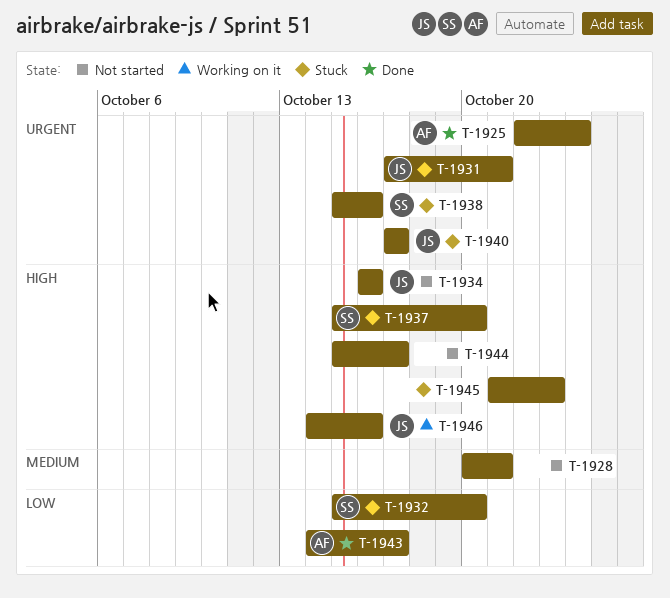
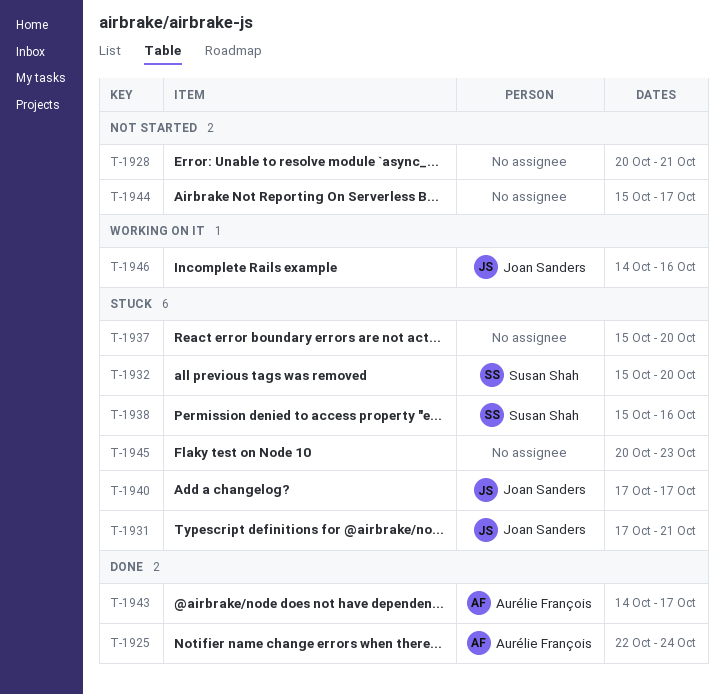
T-1934: present -> none
T-1937, owner: Susan Shah -> none
T-1945, start: Oct 21 -> Oct 20

